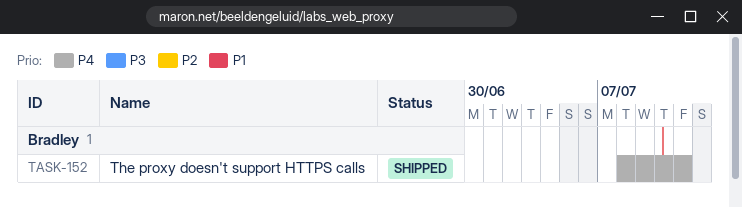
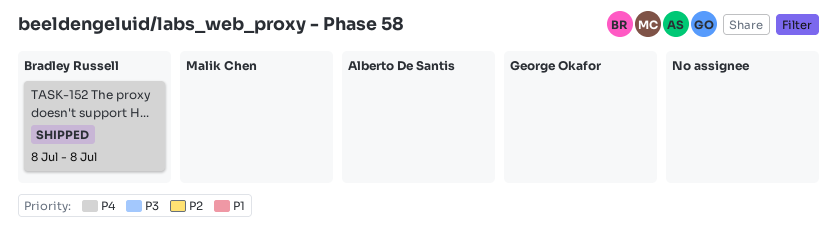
TASK-152, due: Jul 11 -> Jul 8

